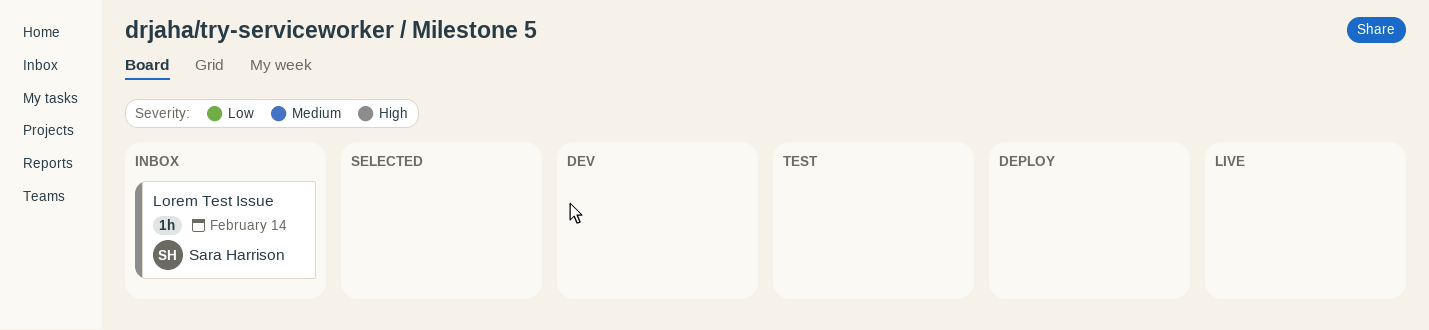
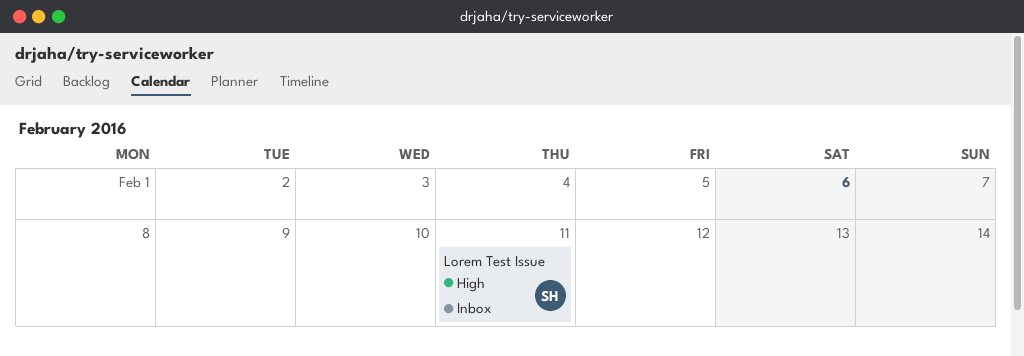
Lorem Test Issue, due: Feb 14 -> Feb 11

